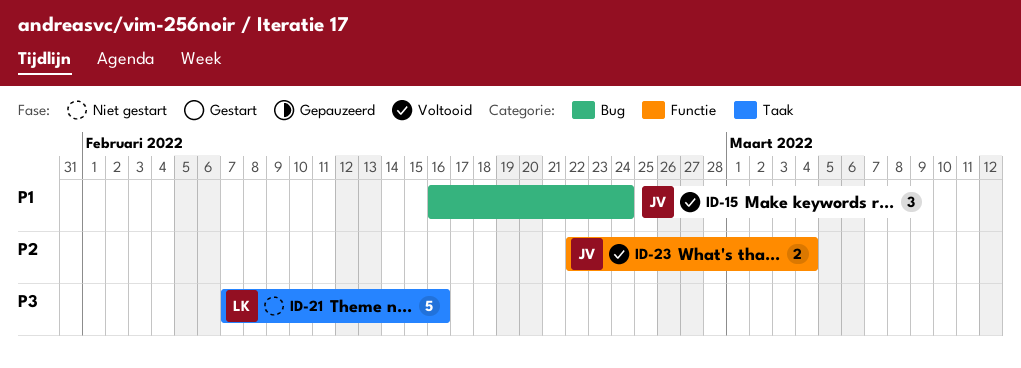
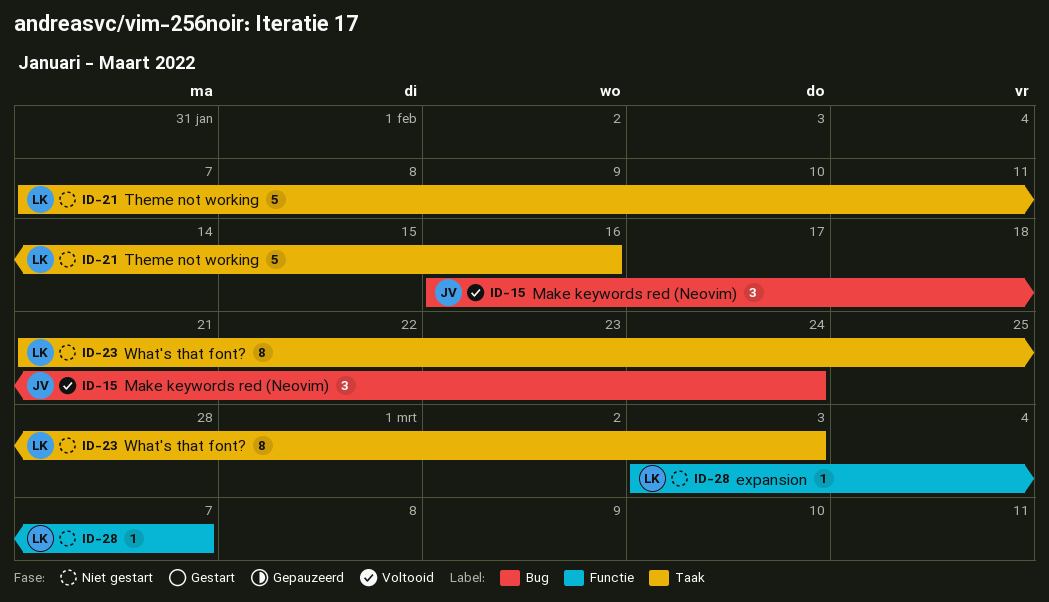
ID-23, status: Voltooid -> Niet gestart
ID-23, owner: JV -> LK
ID-23, label: Functie -> Taak
ID-23, estimate: 2 -> 8
ID-23, start: Feb 22 -> Feb 21
ID-23, due: Mar 4 -> Mar 3
ID-28: none -> present

